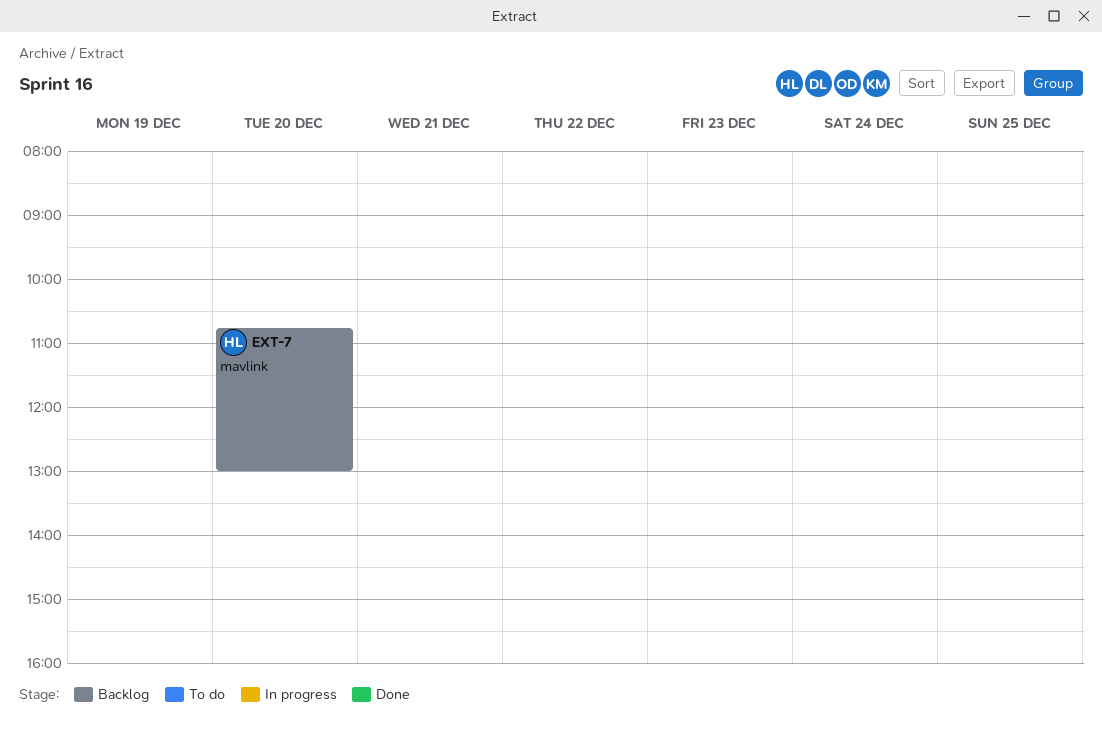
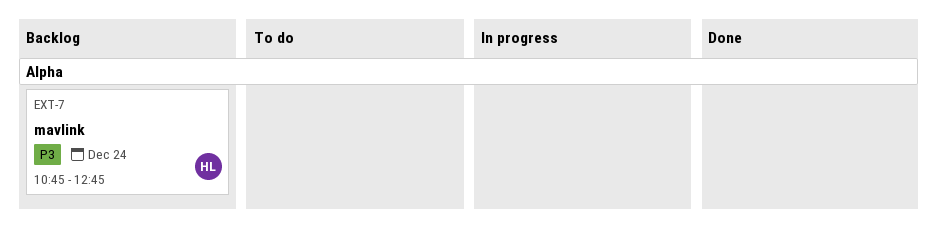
EXT-7, day: Dec 20 -> Dec 24
EXT-7, ends: 13:00 -> 12:45

